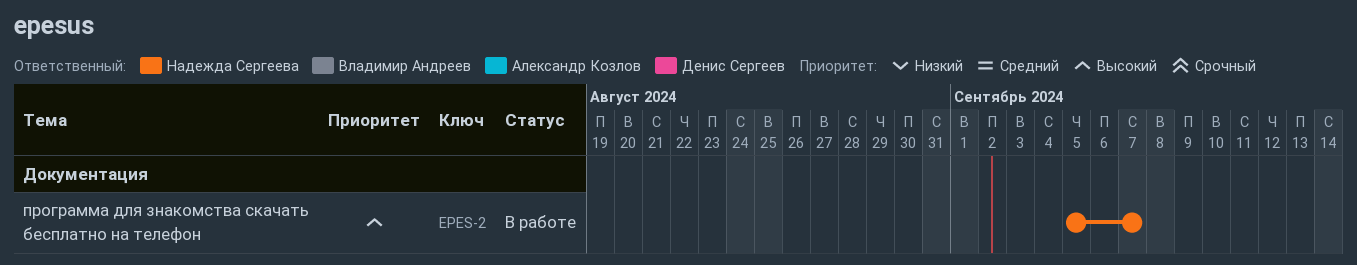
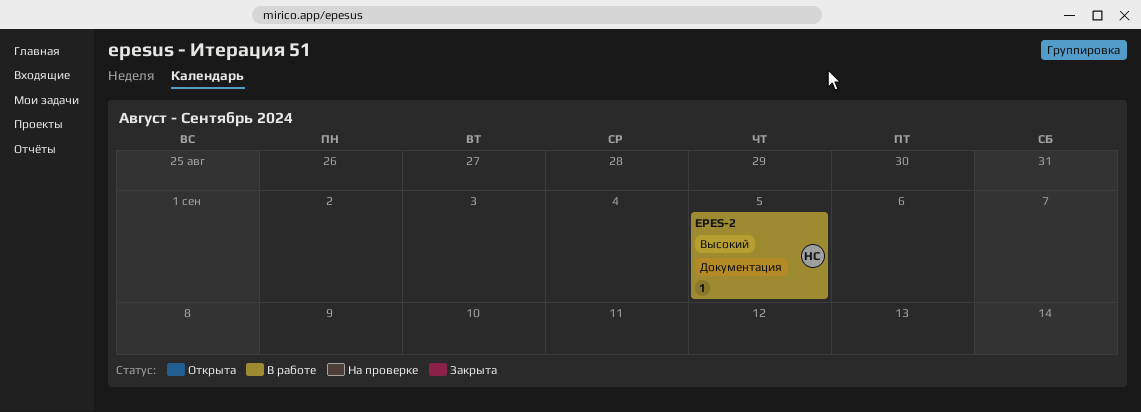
EPES-2, due: Sep 7 -> Sep 5

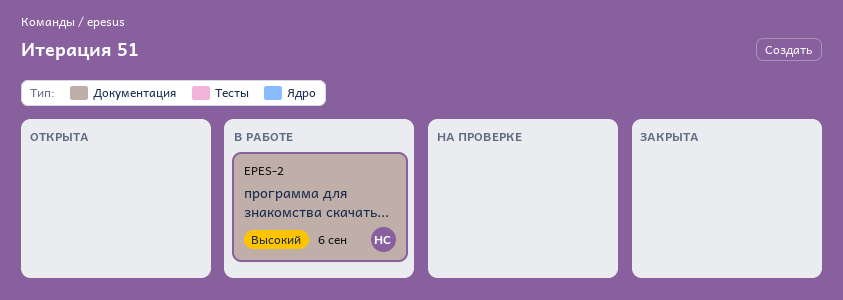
EPES-2, due: Sep 5 -> Sep 6

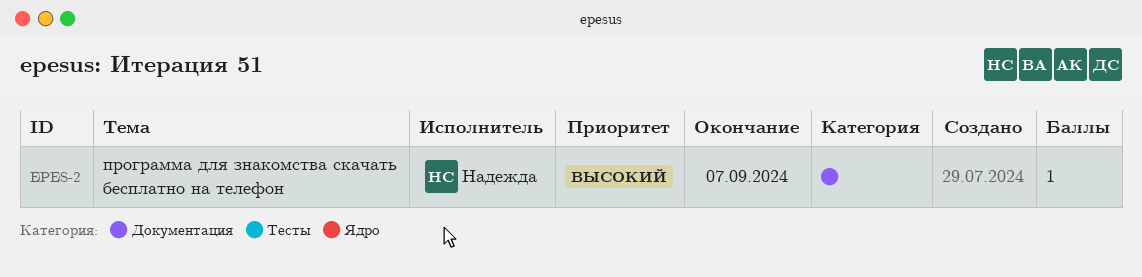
EPES-2, due: Sep 6 -> Sep 7

